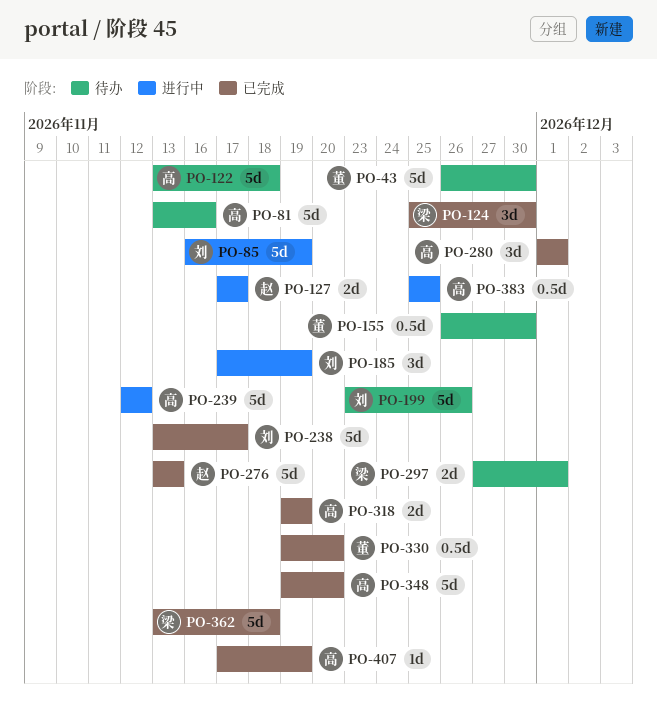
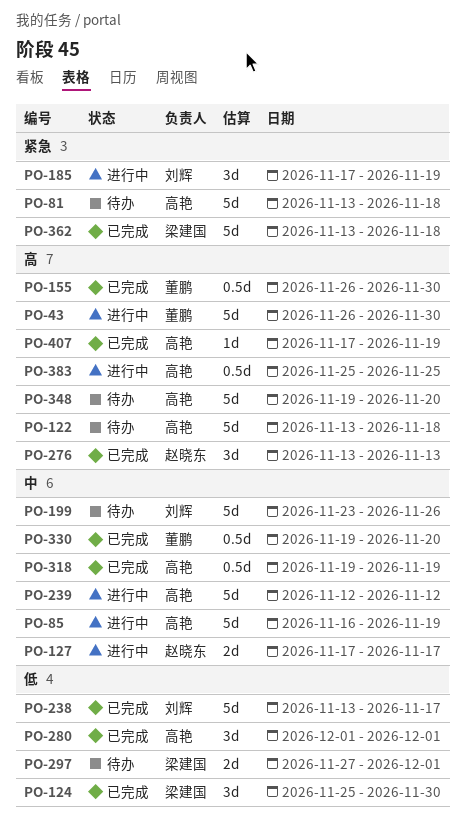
PO-43, status: 待办 -> 进行中
PO-81, due: Nov 16 -> Nov 18
PO-85, owner: 刘辉 -> 高艳
PO-155, status: 待办 -> 已完成
PO-276, estimate: 5d -> 3d
PO-318, estimate: 2d -> 0.5d
PO-348, status: 已完成 -> 待办

